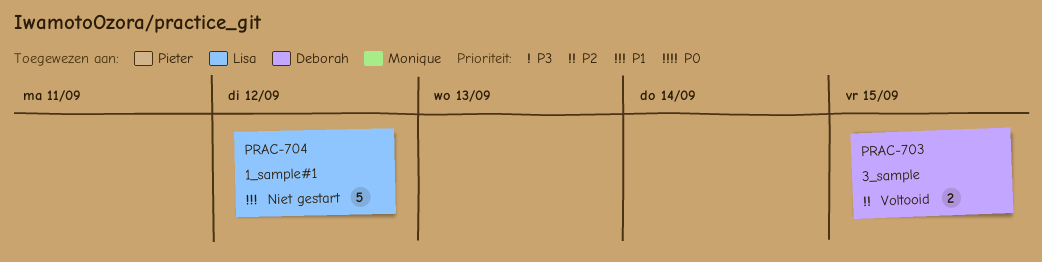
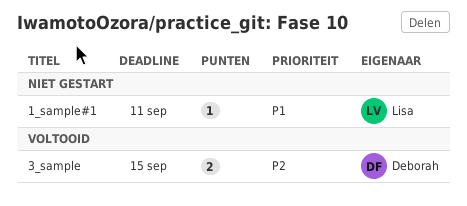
1_sample#1, estimate: 5 -> 1
1_sample#1, due: Sep 12 -> Sep 11

